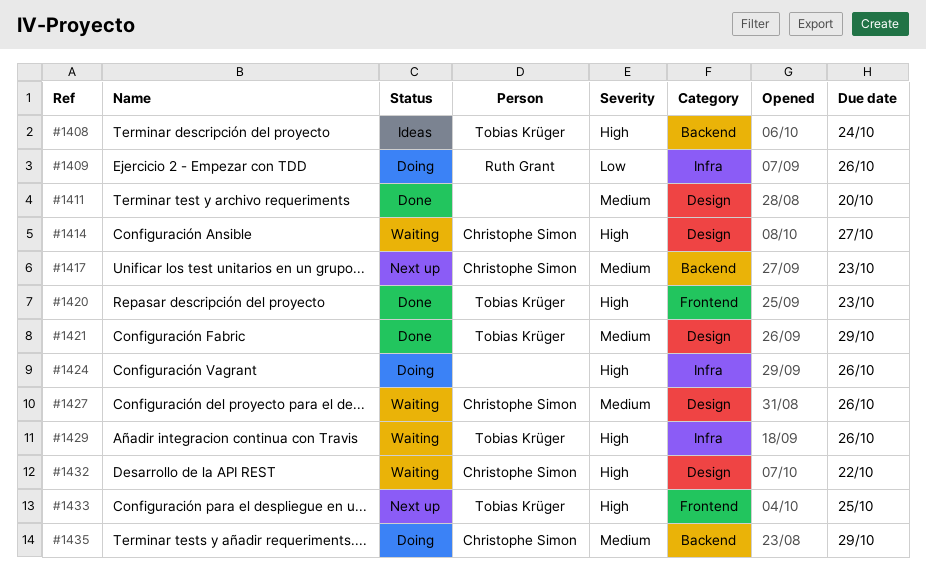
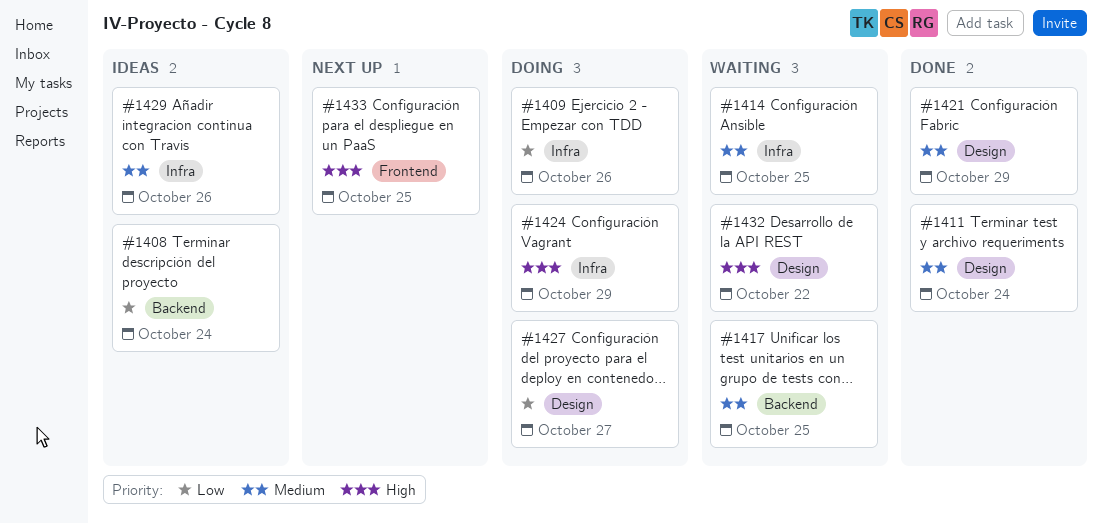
#1408, priority: High -> Low
#1411, due: Oct 20 -> Oct 24
#1414, priority: High -> Medium
#1414, label: Design -> Infra
#1414, due: Oct 27 -> Oct 25
#1417, status: Next up -> Waiting
#1417, due: Oct 23 -> Oct 25
#1420: present -> none
#1424, due: Oct 26 -> Oct 29
#1427, status: Waiting -> Doing
#1427, priority: Medium -> Low
#1427, due: Oct 26 -> Oct 27
#1429, status: Waiting -> Ideas
#1429, priority: High -> Medium
#1435: present -> none

